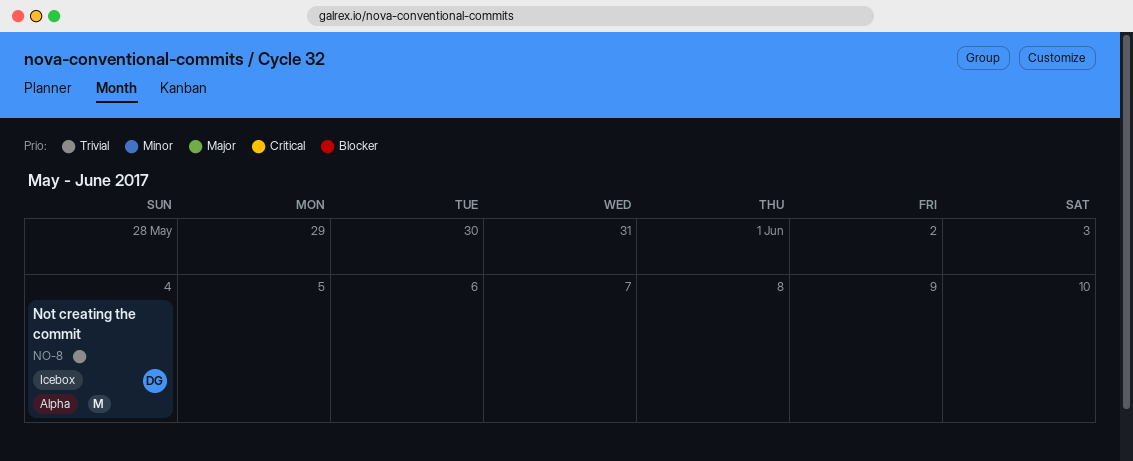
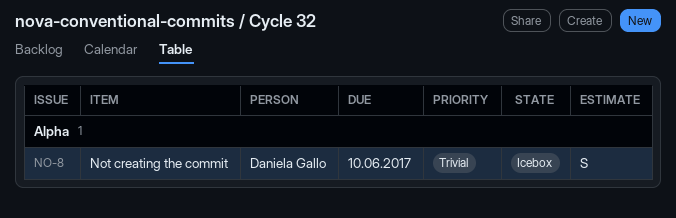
NO-8, estimate: M -> S
NO-8, due: Jun 4 -> Jun 10

